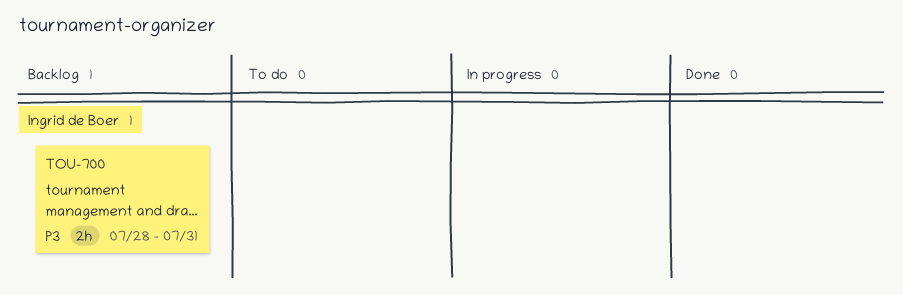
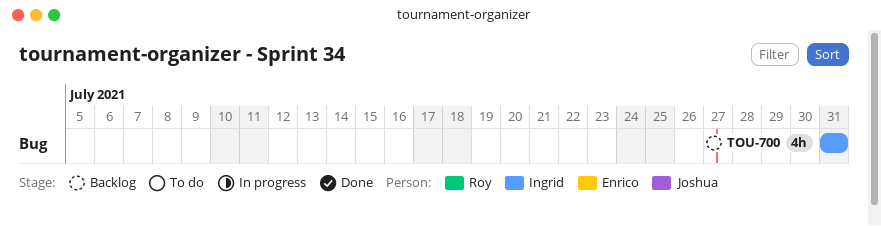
TOU-700, estimate: 2h -> 4h
TOU-700, start: Jul 28 -> Jul 31

